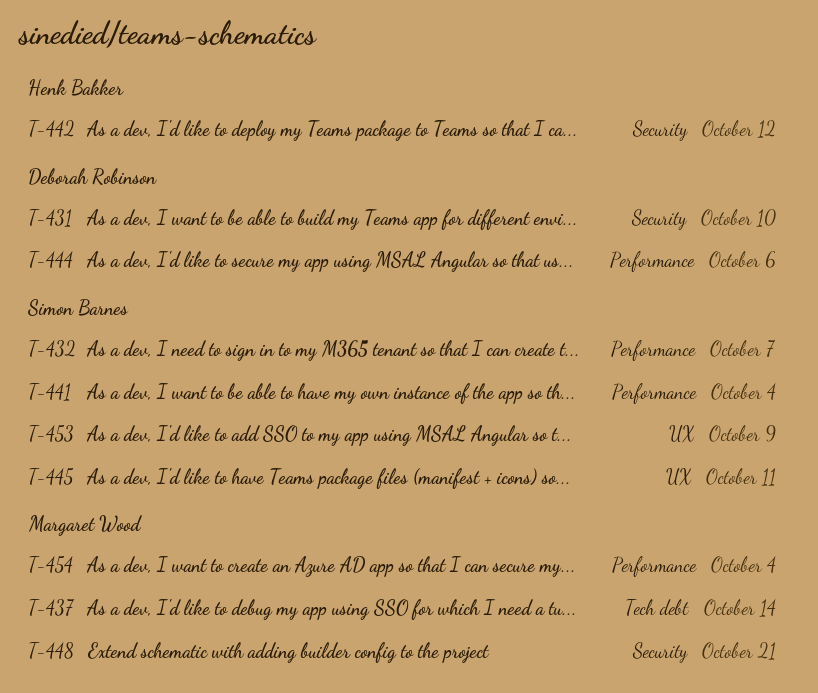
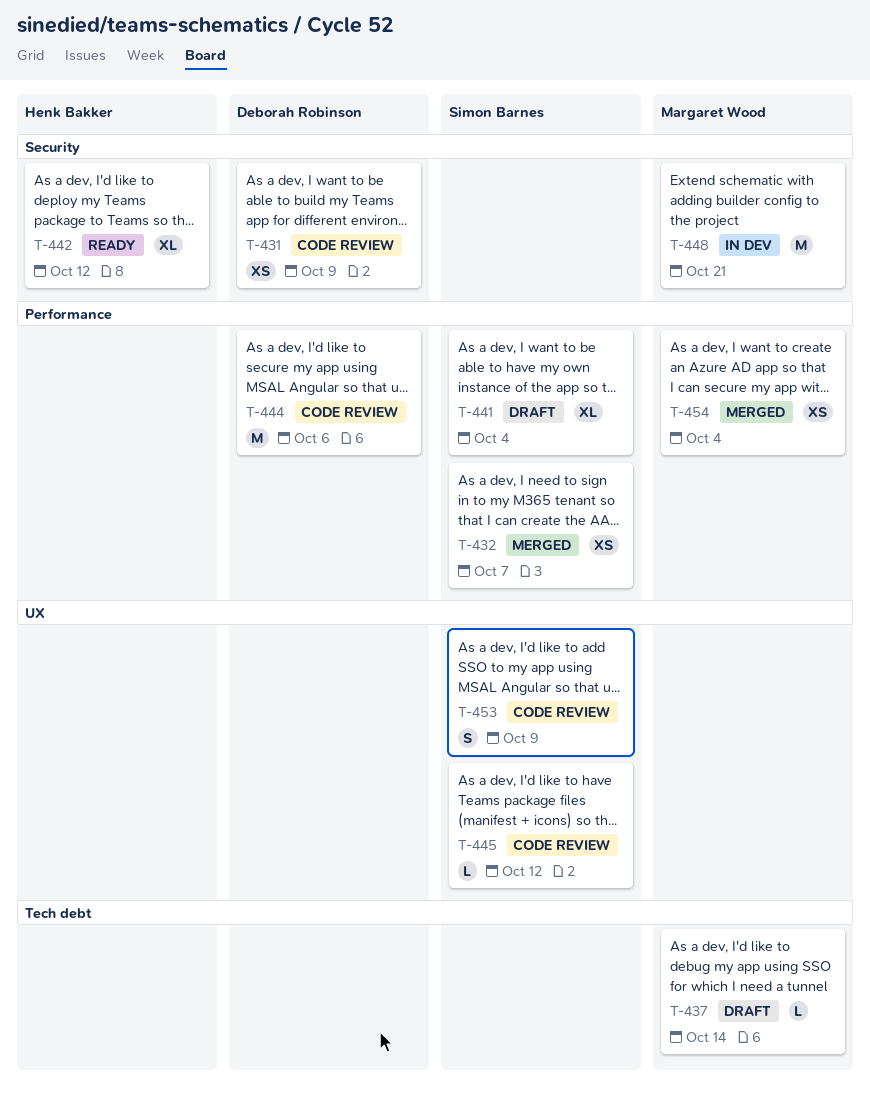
T-431, due: Oct 10 -> Oct 9
T-445, due: Oct 11 -> Oct 12

